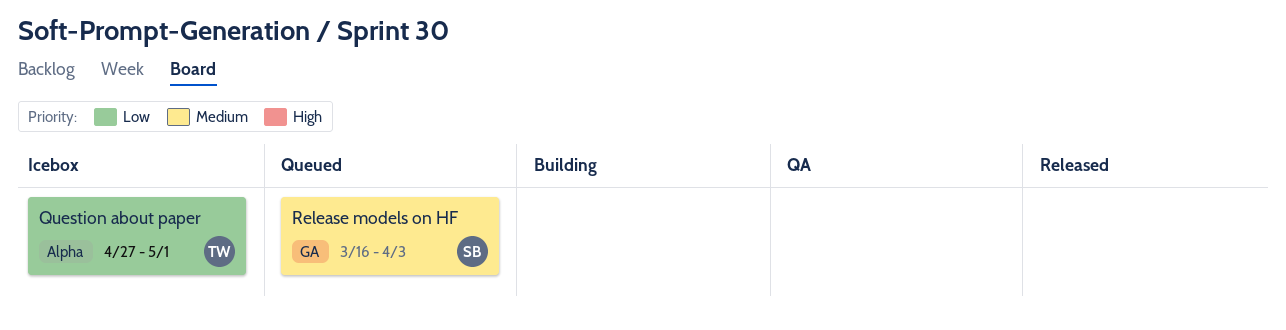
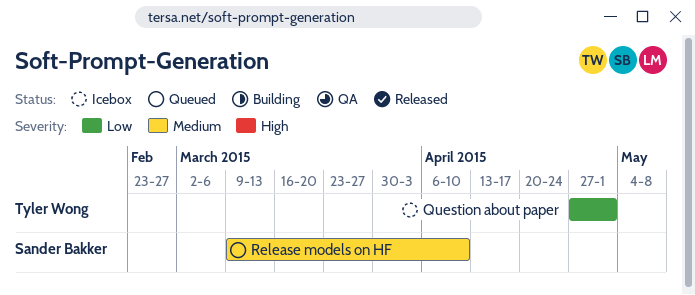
Release models on HF, start: Mar 16 -> Mar 9
Release models on HF, due: Apr 3 -> Apr 10

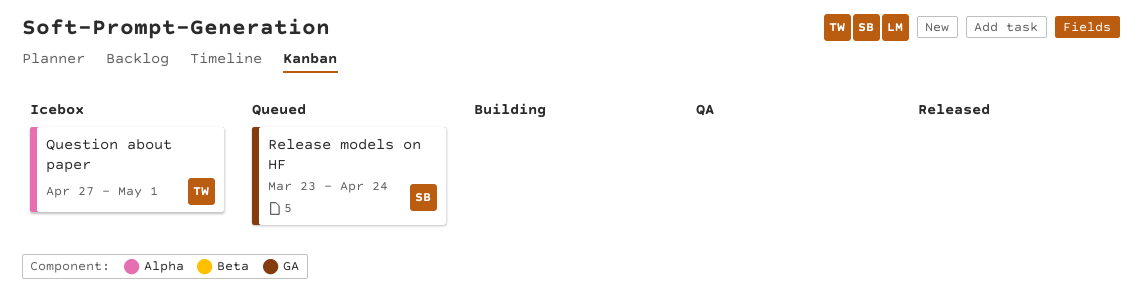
Release models on HF, start: Mar 9 -> Mar 23
Release models on HF, due: Apr 10 -> Apr 24

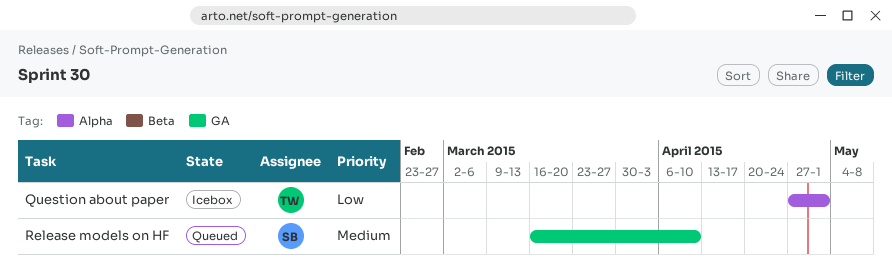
Release models on HF, start: Mar 23 -> Mar 16
Release models on HF, due: Apr 24 -> Apr 10

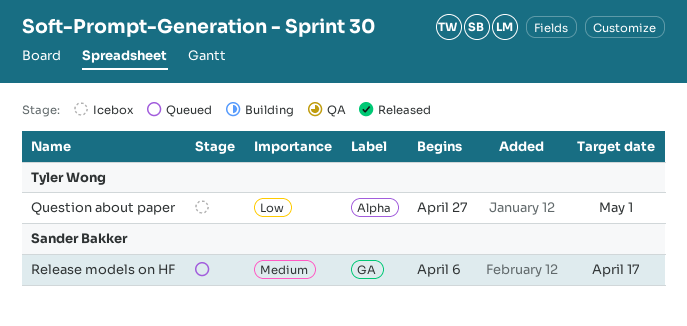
Release models on HF, start: Mar 16 -> Apr 6
Release models on HF, due: Apr 10 -> Apr 17

